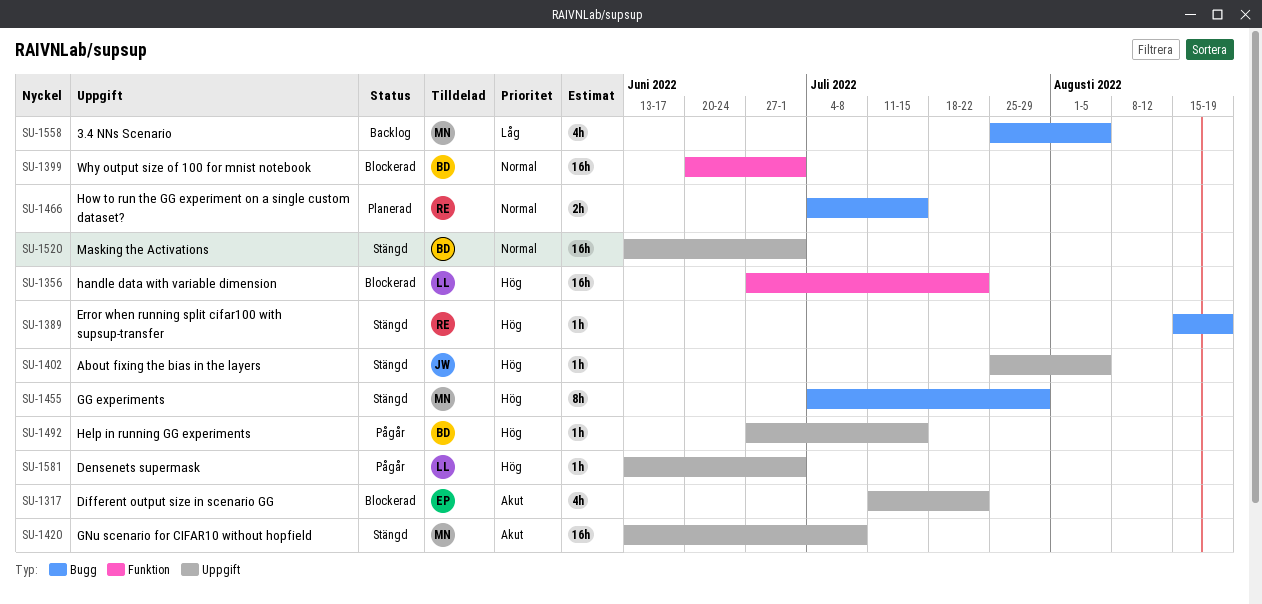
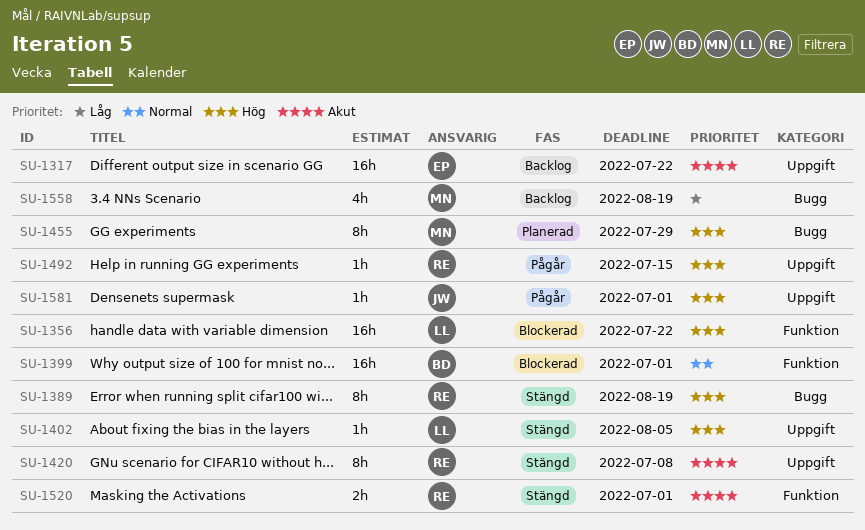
SU-1317, status: Blockerad -> Backlog
SU-1317, estimate: 4h -> 16h
SU-1389, estimate: 1h -> 8h
SU-1402, owner: JW -> LL
SU-1420, owner: MN -> RE
SU-1420, estimate: 16h -> 8h
SU-1455, status: Stängd -> Planerad
SU-1466: present -> none
SU-1492, owner: BD -> RE
SU-1520, owner: BD -> RE
SU-1520, priority: Normal -> Akut
SU-1520, label: Uppgift -> Funktion
SU-1520, estimate: 16h -> 2h
SU-1558, due: Aug 5 -> Aug 19
SU-1581, owner: LL -> JW

